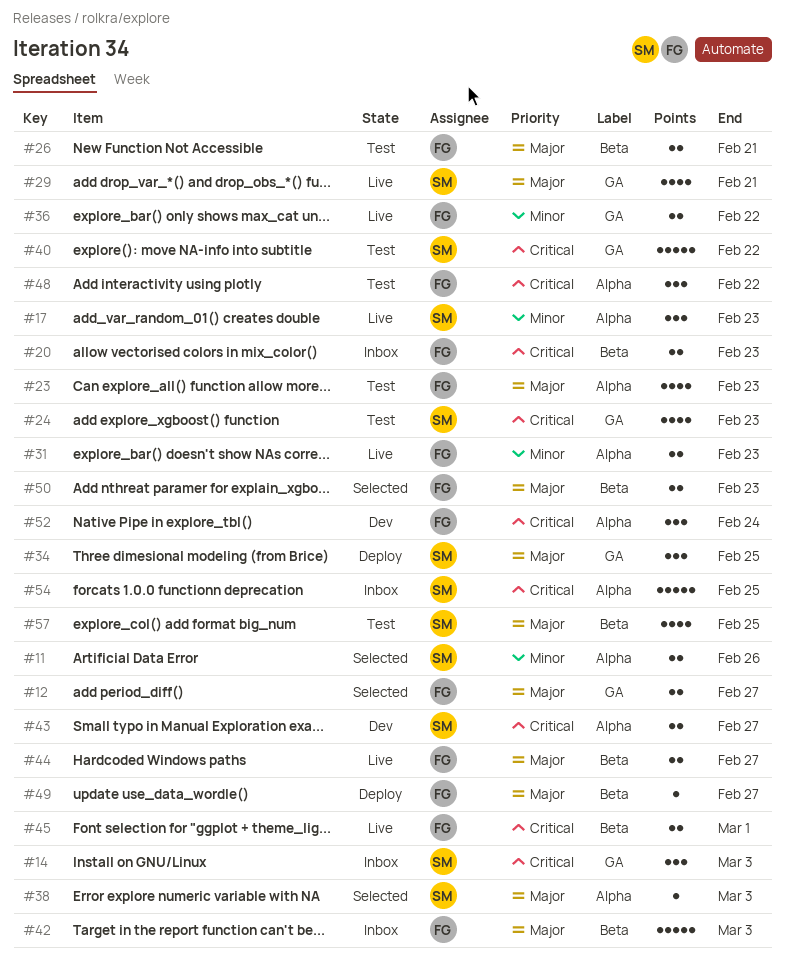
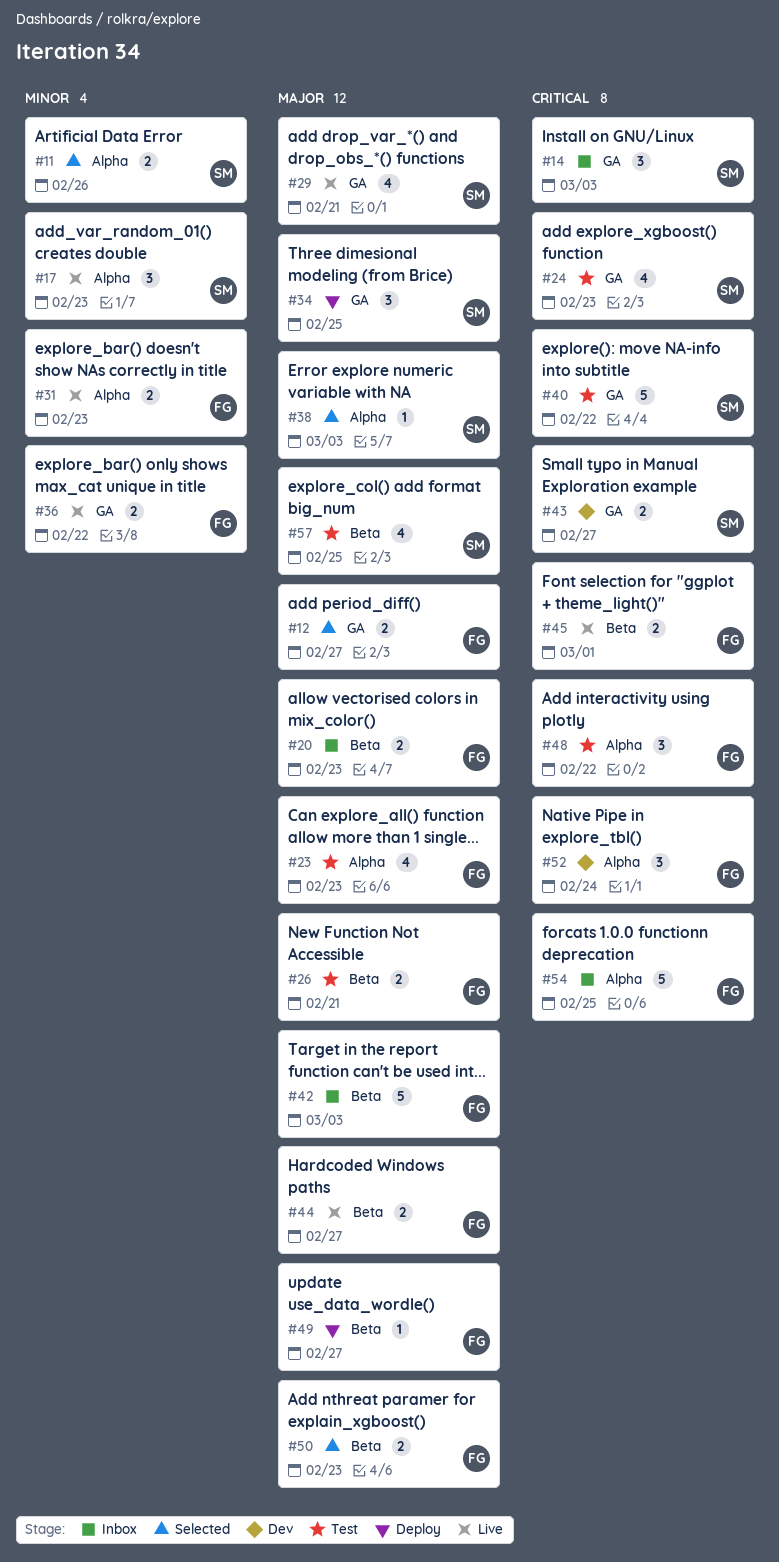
#20, priority: Critical -> Major
#43, label: Alpha -> GA
#54, owner: SM -> FG

